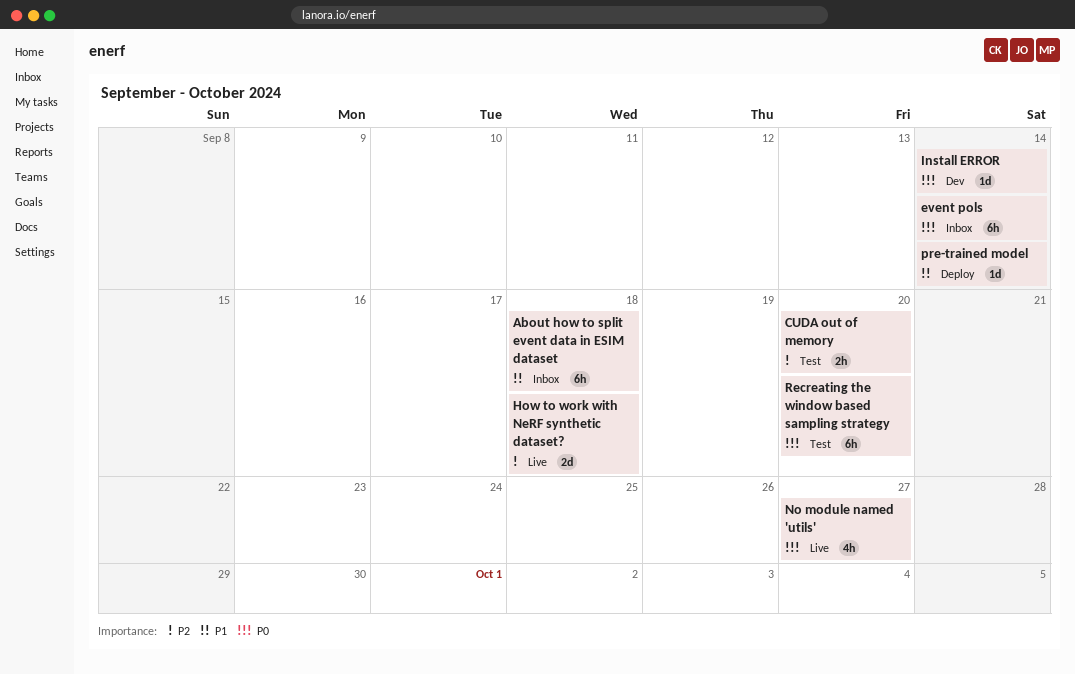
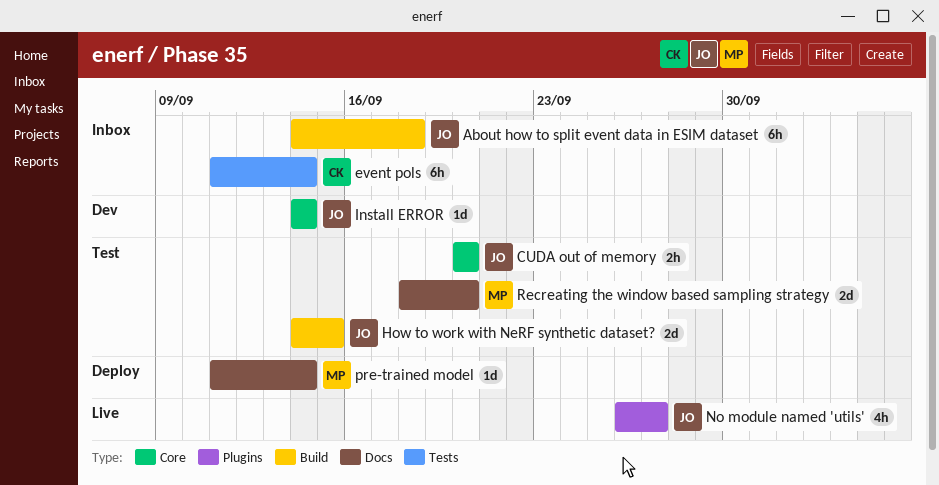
How to work with NeRF synthetic dataset?, status: Live -> Test
How to work with NeRF synthetic dataset?, due: Sep 18 -> Sep 15
Recreating the window based sampling strategy, estimate: 6h -> 2d

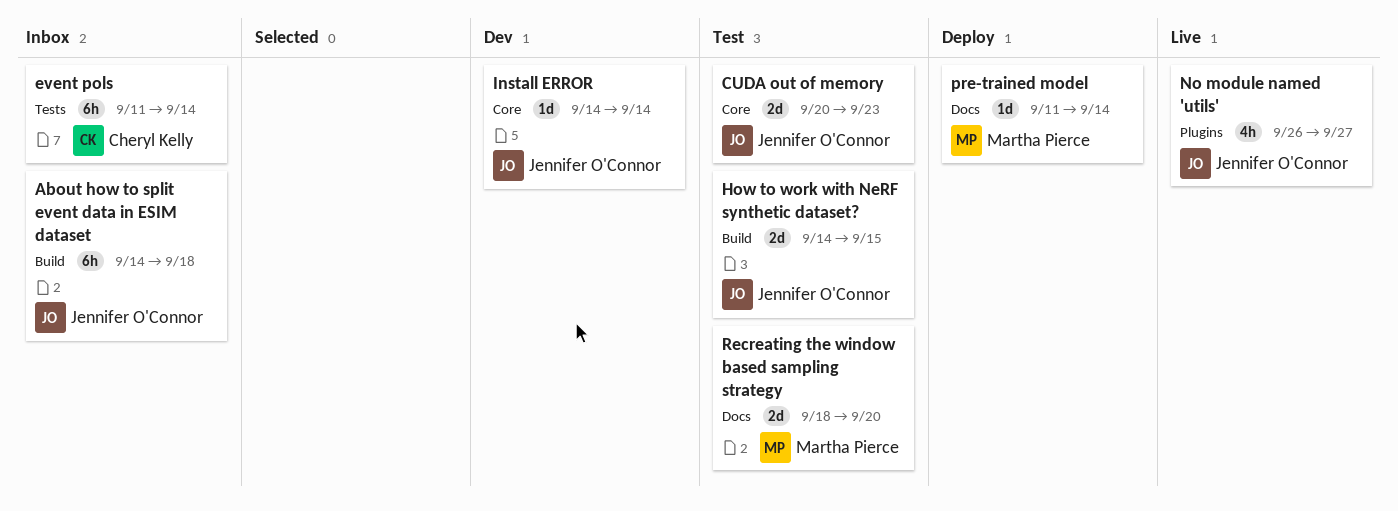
CUDA out of memory, estimate: 2h -> 2d
CUDA out of memory, due: Sep 20 -> Sep 23

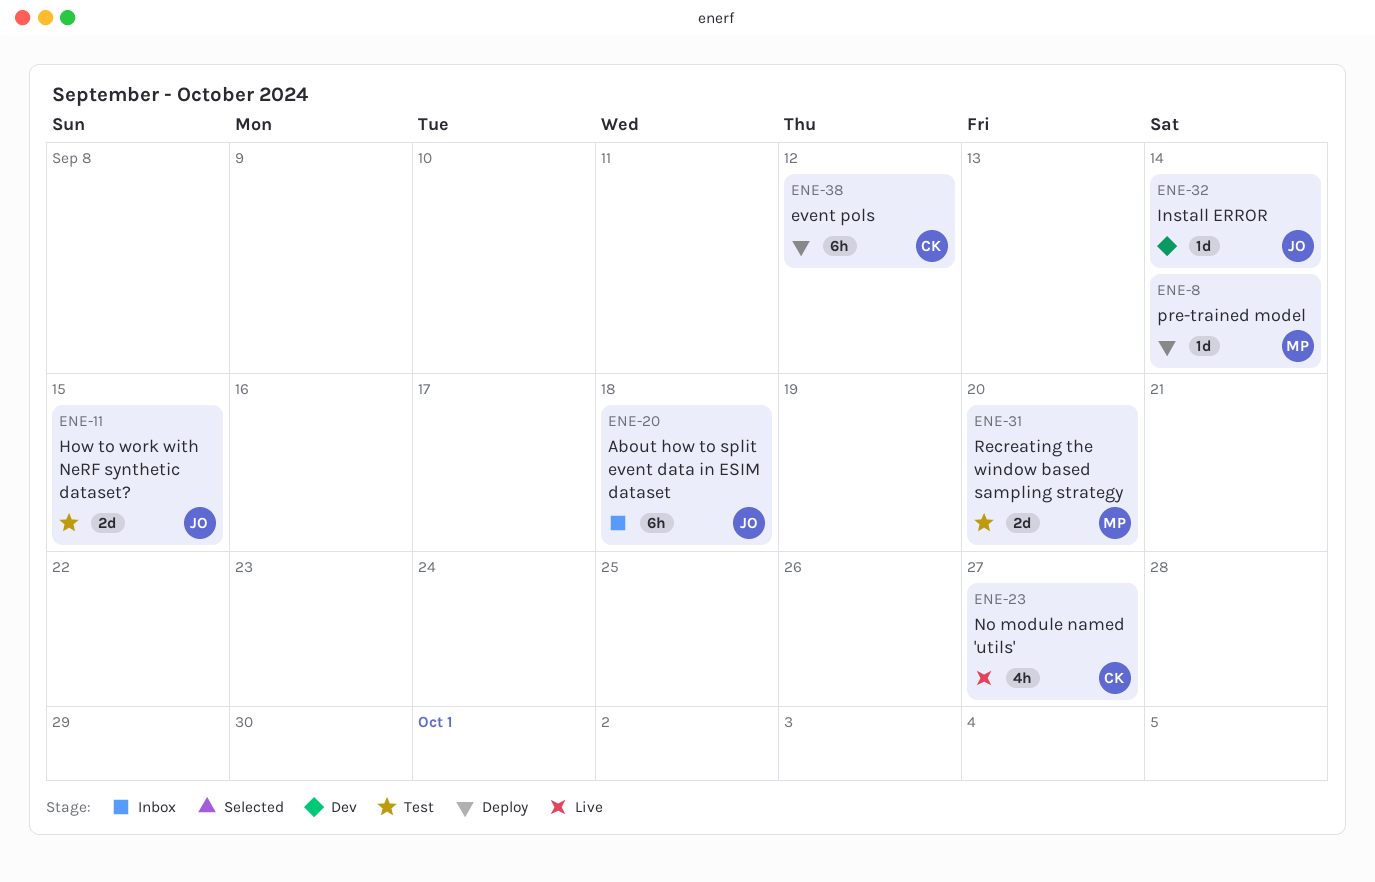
CUDA out of memory: present -> none
event pols, status: Inbox -> Deploy
event pols, due: Sep 14 -> Sep 12
No module named 'utils', owner: Jennifer O'Connor -> Cheryl Kelly

